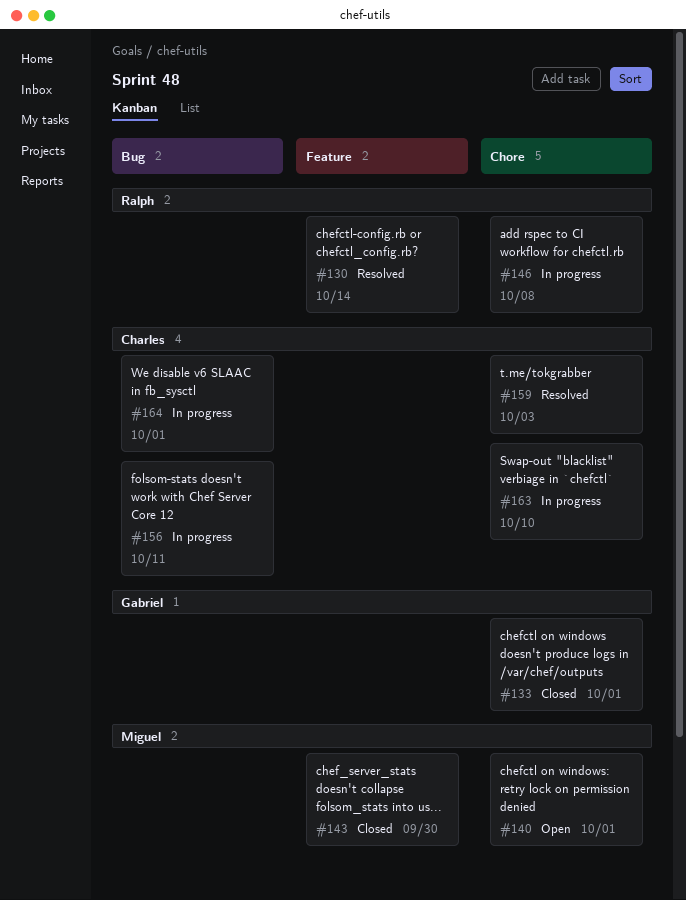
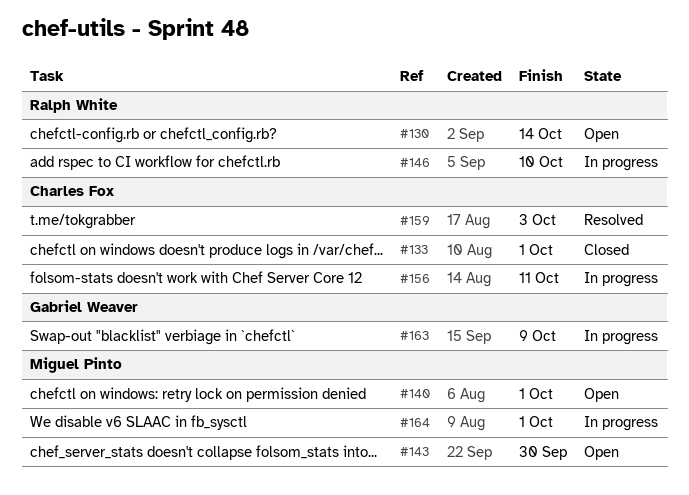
#130, status: Resolved -> Open
#133, owner: Gabriel Weaver -> Charles Fox
#143, status: Closed -> Open
#146, due: Oct 8 -> Oct 10
#163, owner: Charles Fox -> Gabriel Weaver
#163, due: Oct 10 -> Oct 9
#164, owner: Charles Fox -> Miguel Pinto

